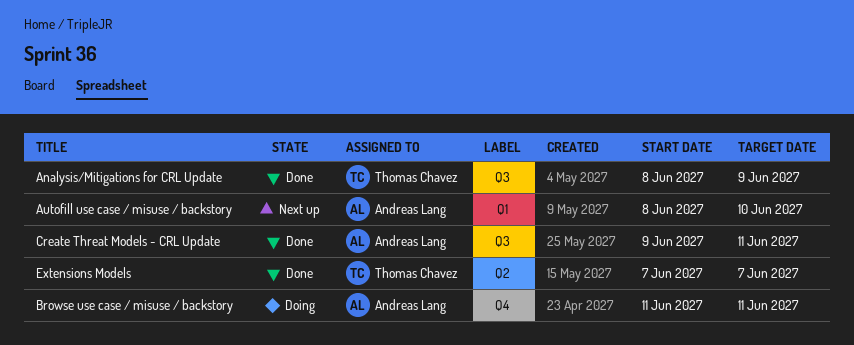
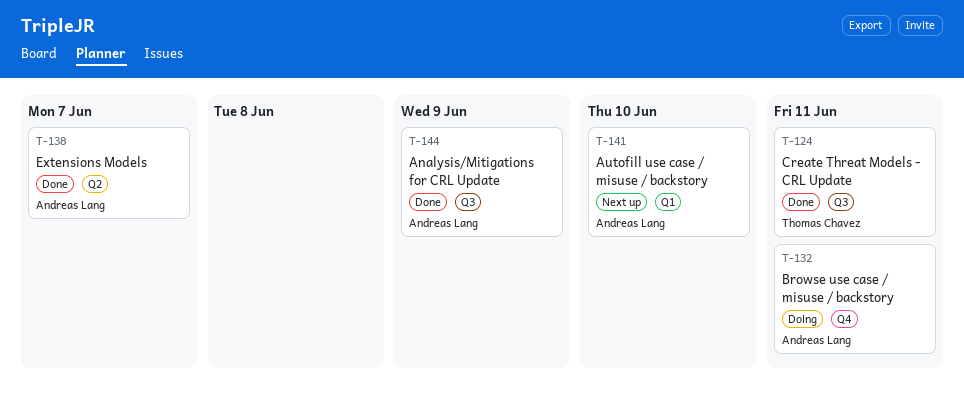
Analysis/Mitigations for CRL Update, owner: Thomas Chavez -> Andreas Lang
Create Threat Models - CRL Update, owner: Andreas Lang -> Thomas Chavez
Extensions Models, owner: Thomas Chavez -> Andreas Lang

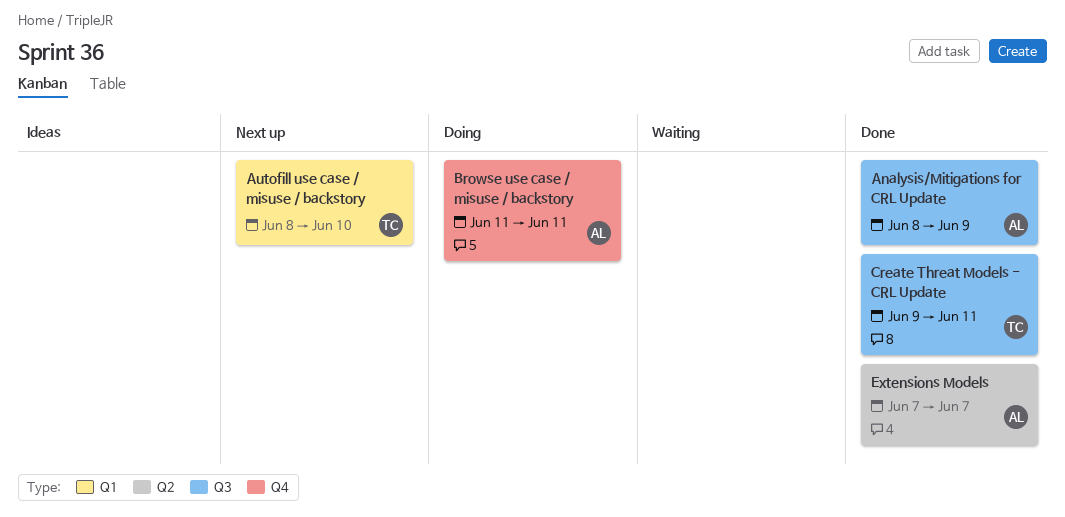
Autofill use case / misuse / backstory, owner: Andreas Lang -> Thomas Chavez

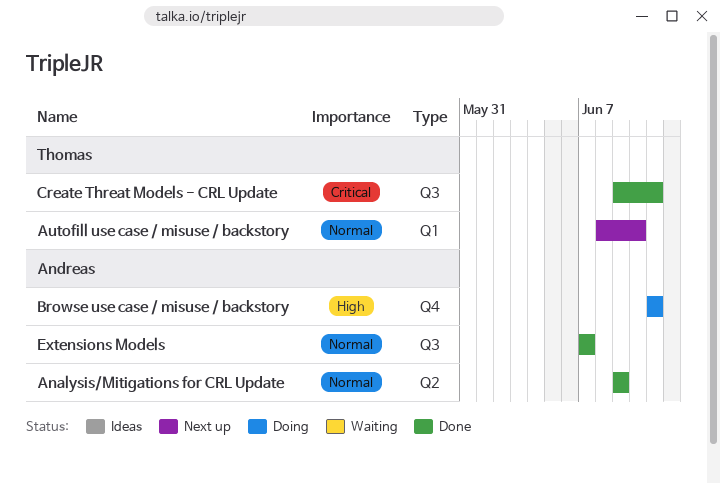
Analysis/Mitigations for CRL Update, label: Q3 -> Q2
Analysis/Mitigations for CRL Update, start: Jun 8 -> Jun 9
Extensions Models, label: Q2 -> Q3

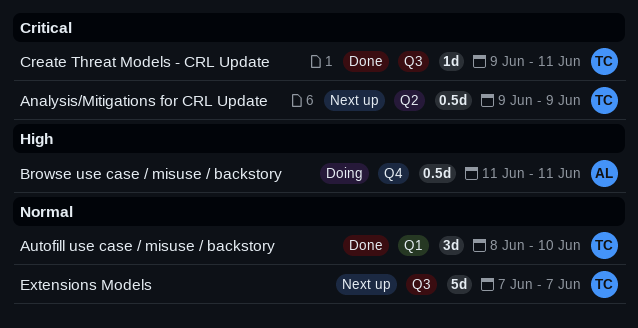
Analysis/Mitigations for CRL Update, status: Done -> Next up
Analysis/Mitigations for CRL Update, owner: Andreas -> Thomas
Analysis/Mitigations for CRL Update, priority: Normal -> Critical
Autofill use case / misuse / backstory, status: Next up -> Done
Extensions Models, status: Done -> Next up
Extensions Models, owner: Andreas -> Thomas

